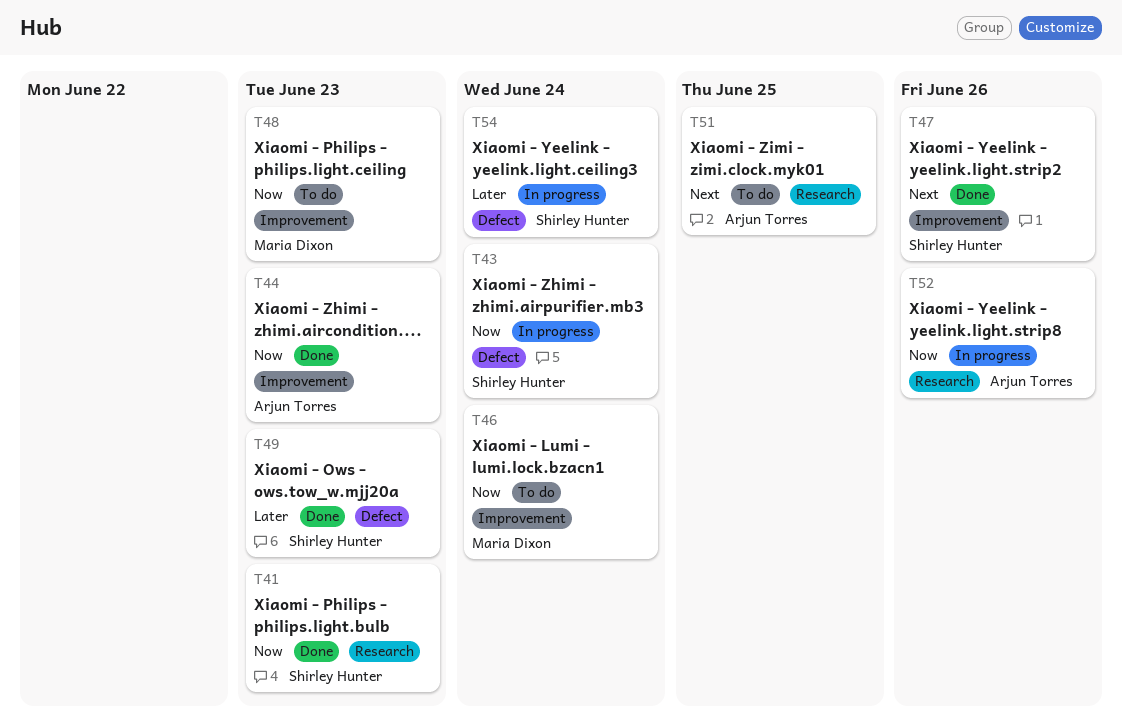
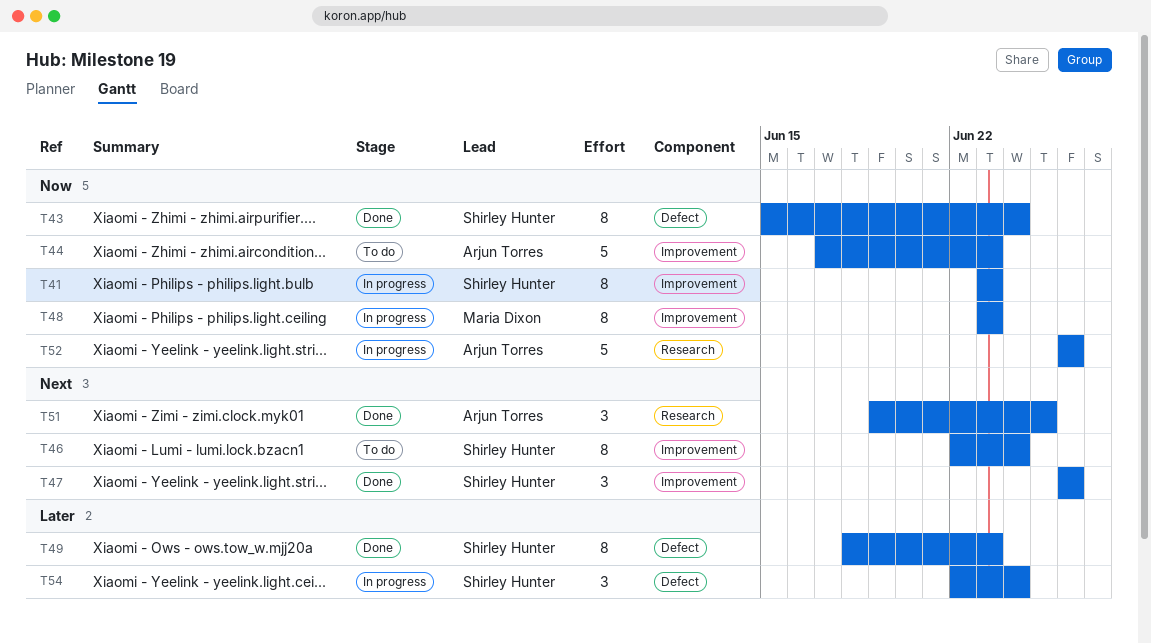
T41, status: Done -> In progress
T41, label: Research -> Improvement
T43, status: In progress -> Done
T44, status: Done -> To do
T46, owner: Maria Dixon -> Shirley Hunter
T46, priority: Now -> Next
T48, status: To do -> In progress
T51, status: To do -> Done

